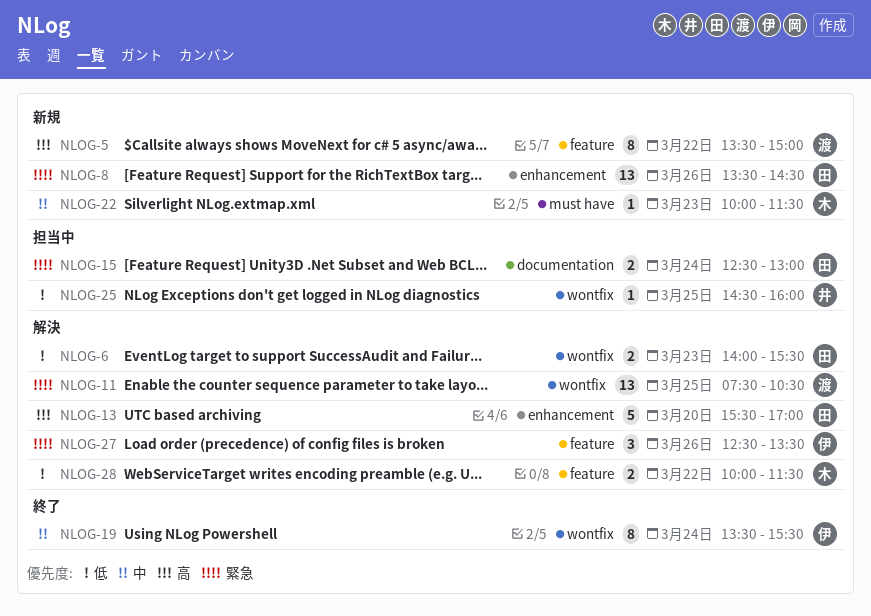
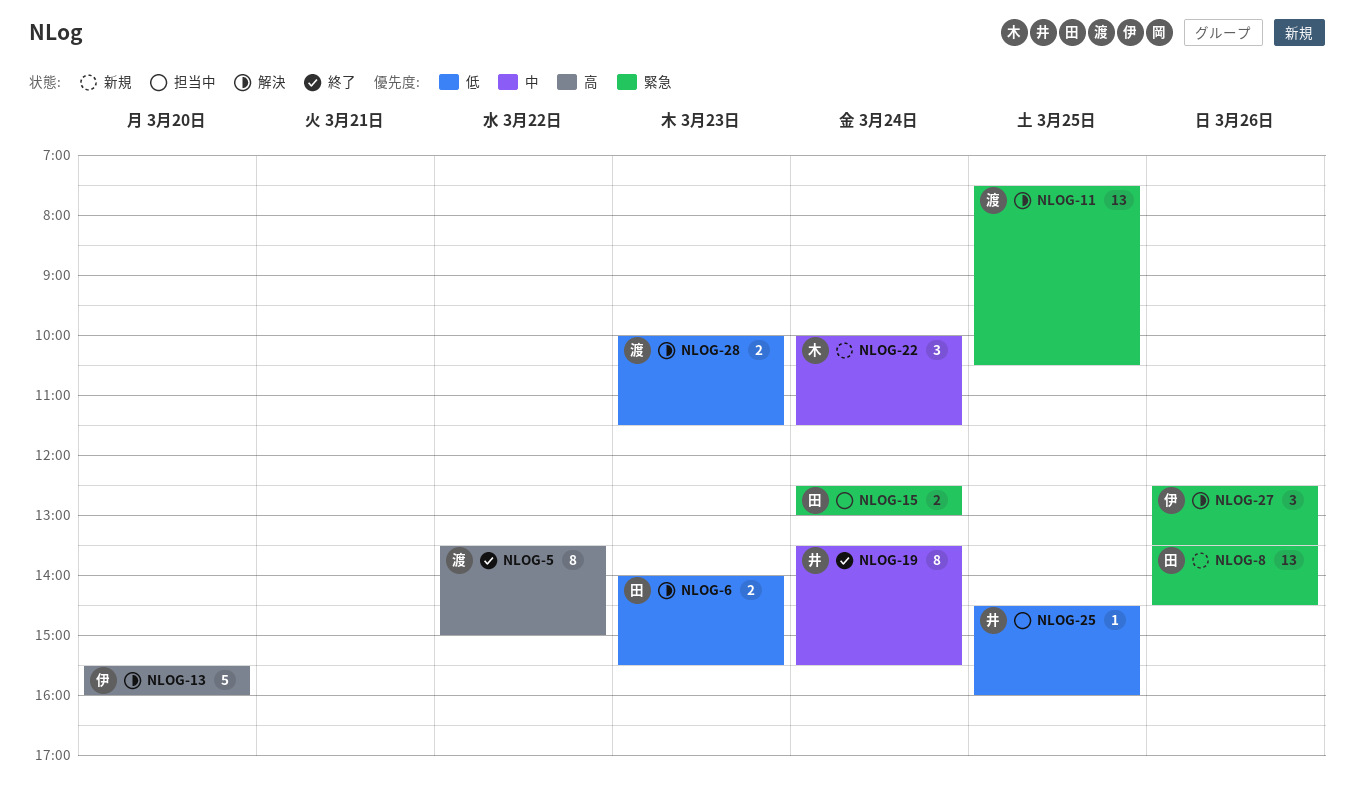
NLOG-5, status: 新規 -> 終了
NLOG-13, owner: 田 -> 伊
NLOG-13, ends: 17:00 -> 16:00
NLOG-19, owner: 伊 -> 井
NLOG-22, estimate: 1 -> 3
NLOG-22, day: Mar 23 -> Mar 24
NLOG-28, owner: 木 -> 渡
NLOG-28, day: Mar 22 -> Mar 23

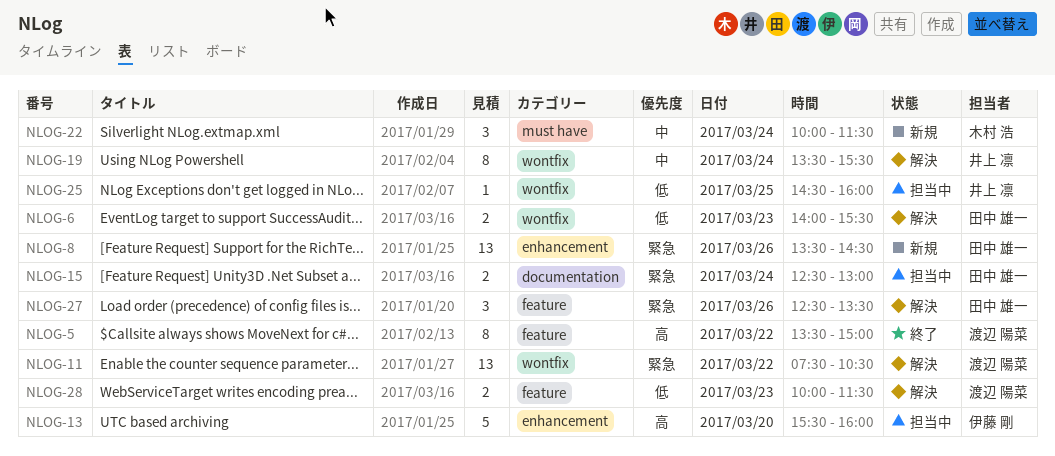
NLOG-11, day: Mar 25 -> Mar 22
NLOG-13, status: 解決 -> 担当中
NLOG-19, status: 終了 -> 解決
NLOG-27, owner: 伊藤 剛 -> 田中 雄一

